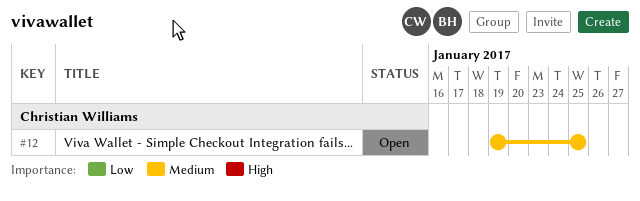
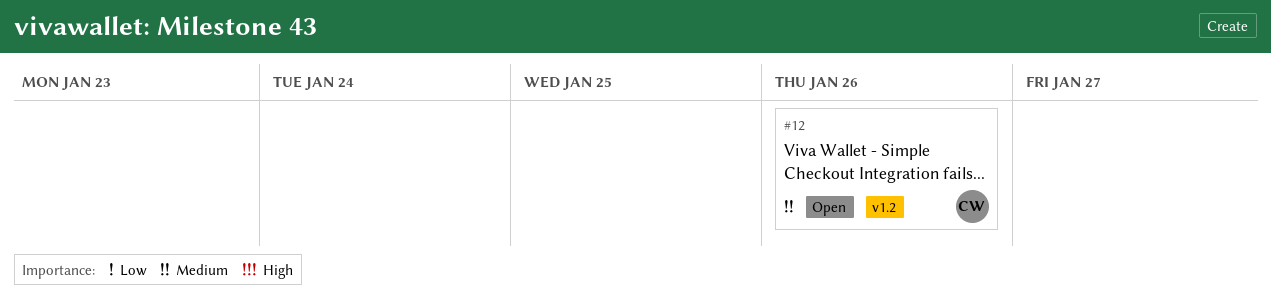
#12, due: Jan 25 -> Jan 26

